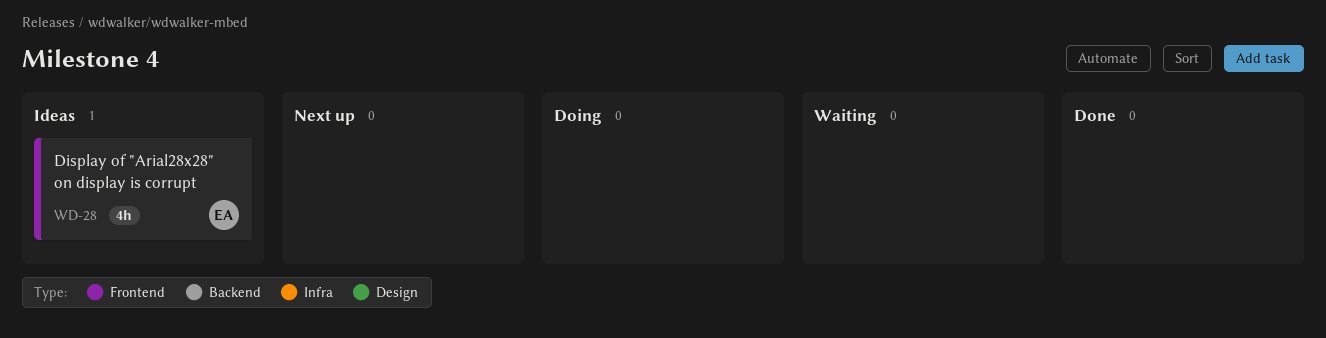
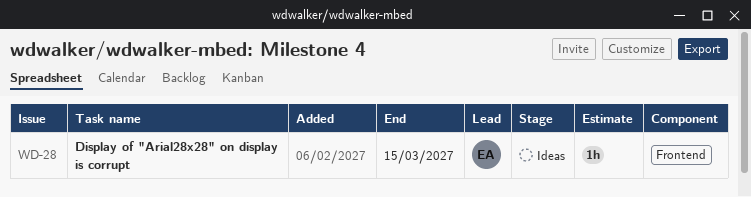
WD-28, estimate: 4h -> 1h

